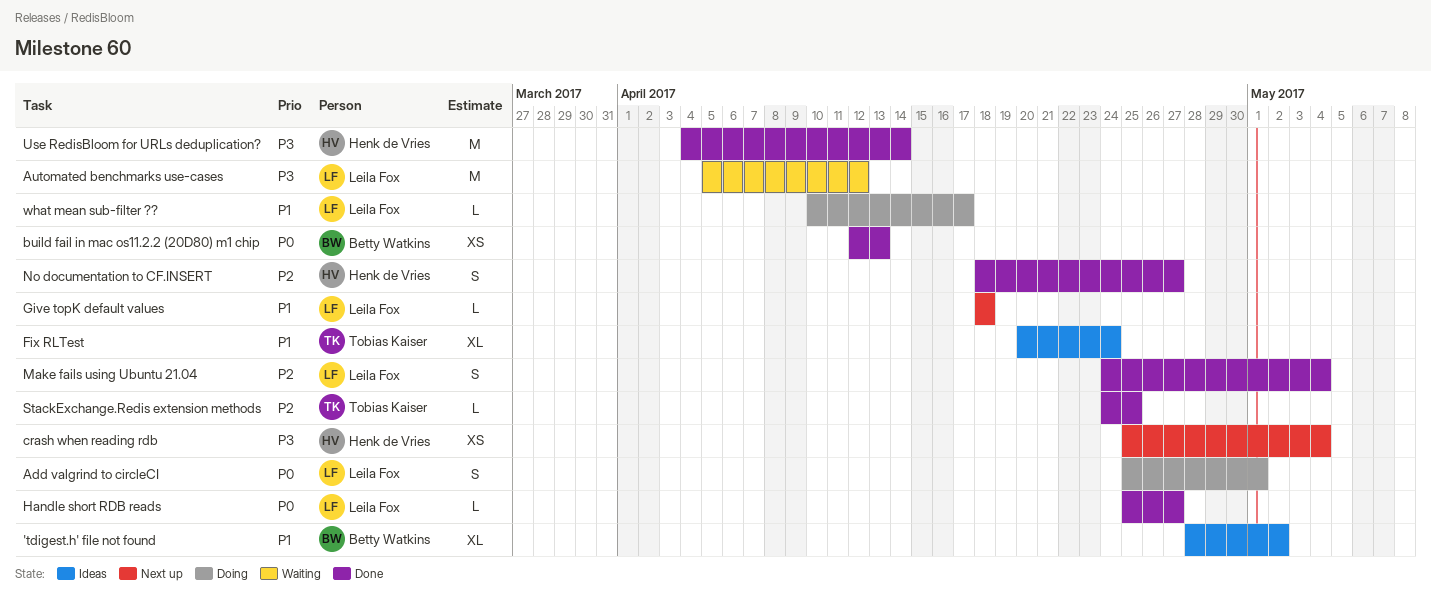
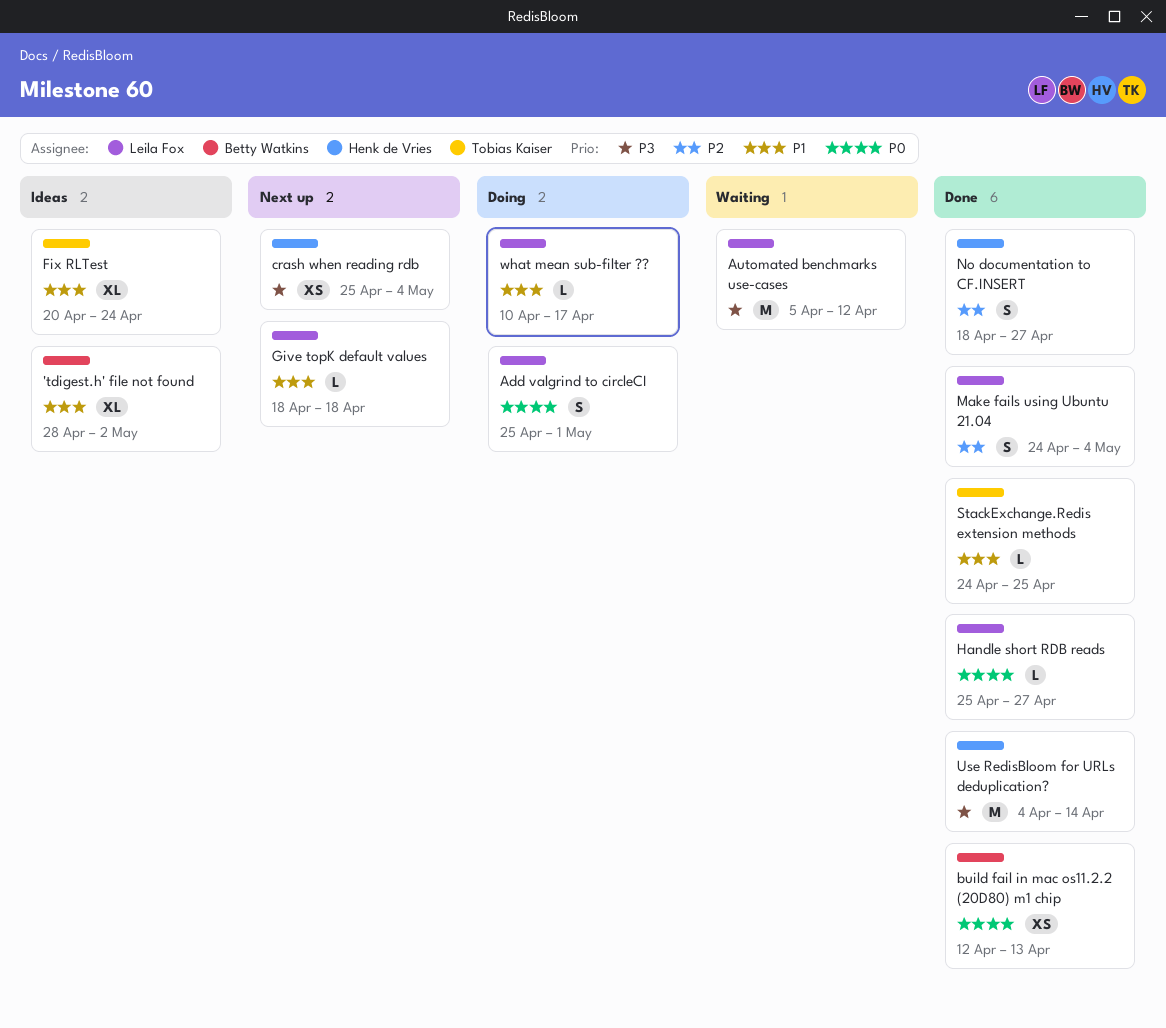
StackExchange.Redis extension methods, priority: P2 -> P1

